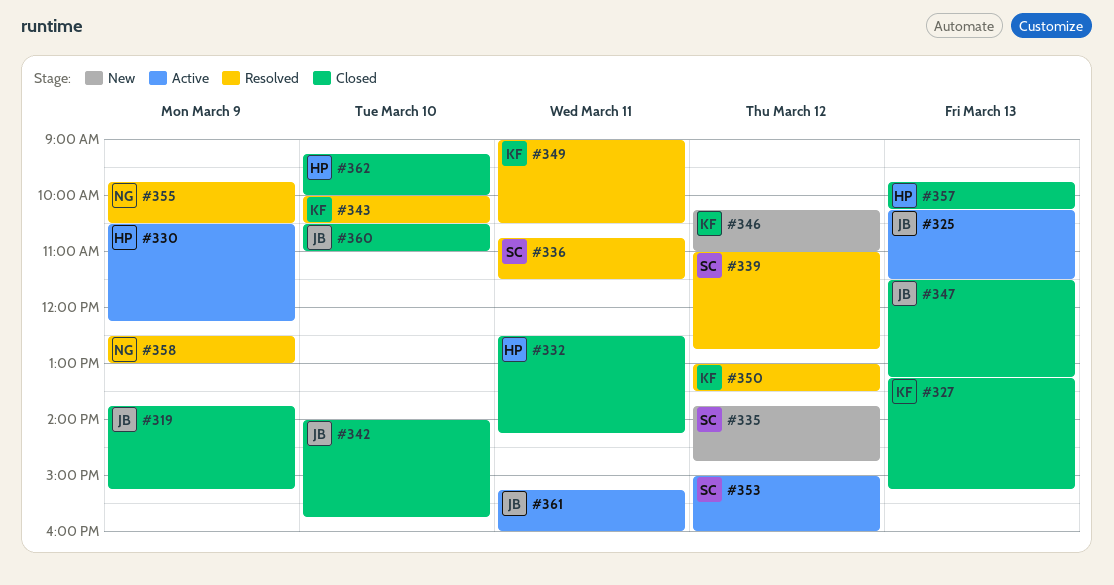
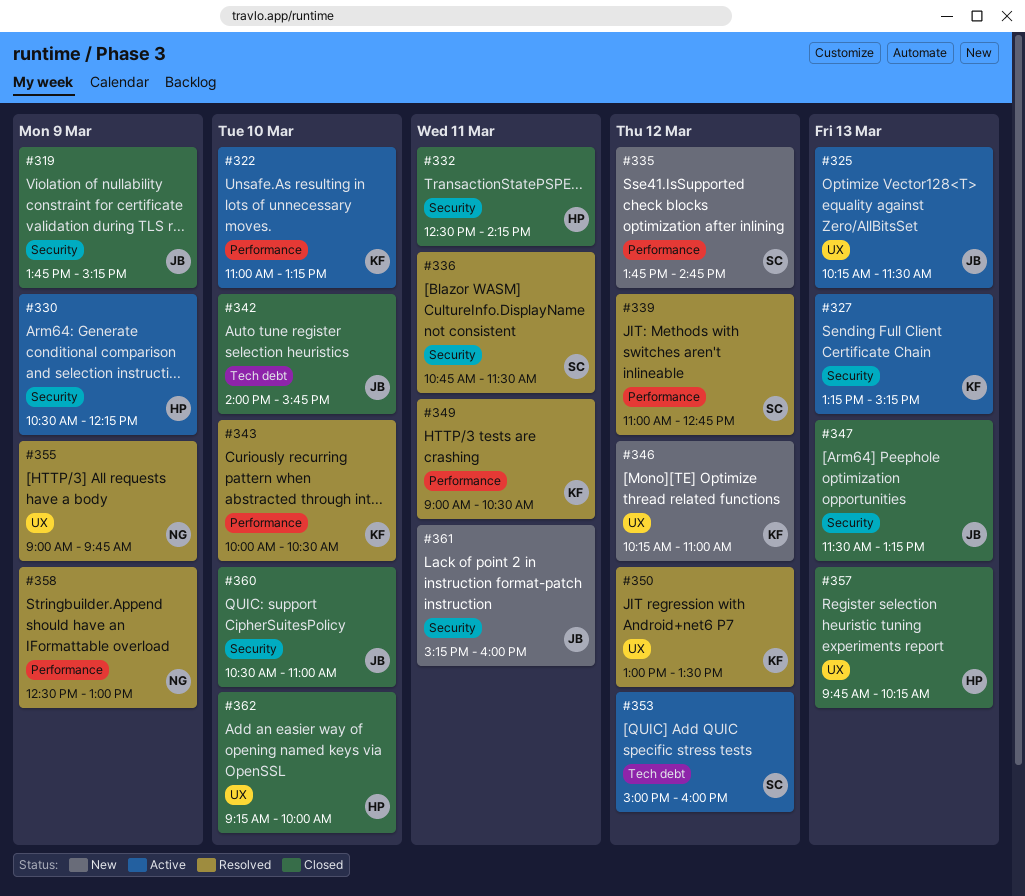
#322: none -> present
#327, status: Closed -> Active
#355, begins: 09:45 -> 09:00
#355, ends: 10:30 -> 09:45
#361, status: Active -> New

